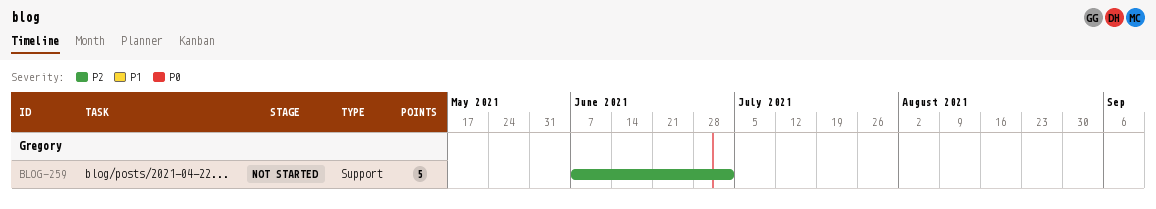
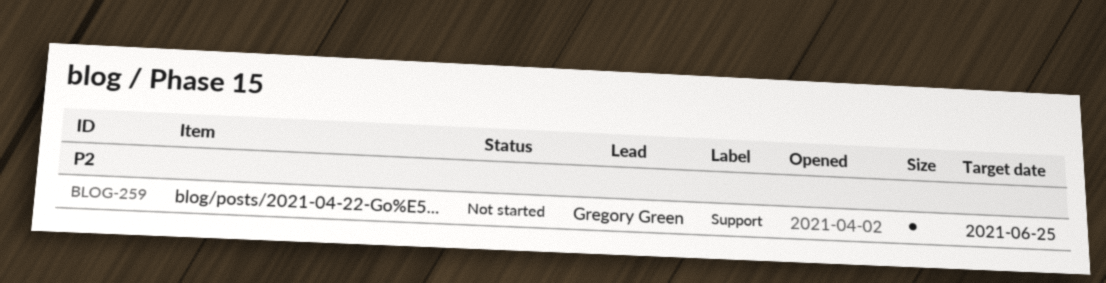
BLOG-259, estimate: 5 -> 1
BLOG-259, due: Jul 2 -> Jun 25

